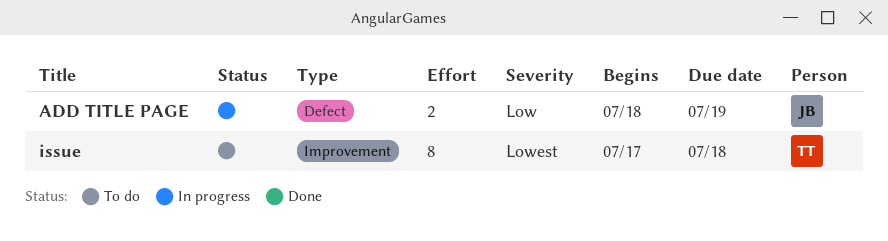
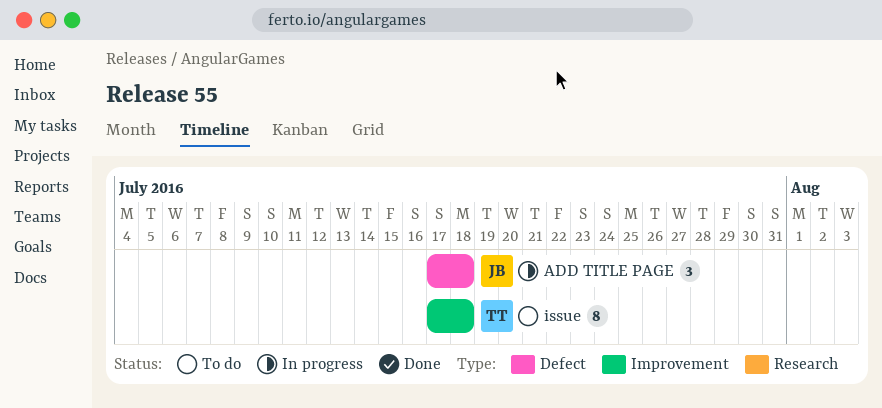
ADD TITLE PAGE, estimate: 2 -> 3
ADD TITLE PAGE, start: Jul 18 -> Jul 17
ADD TITLE PAGE, due: Jul 19 -> Jul 18

